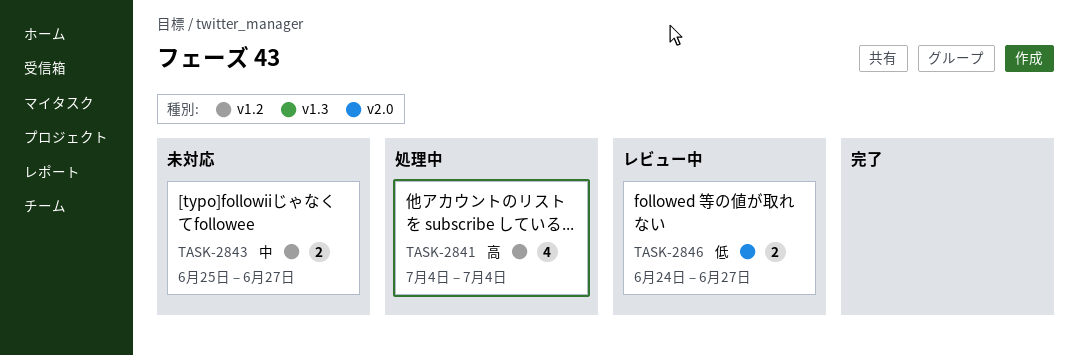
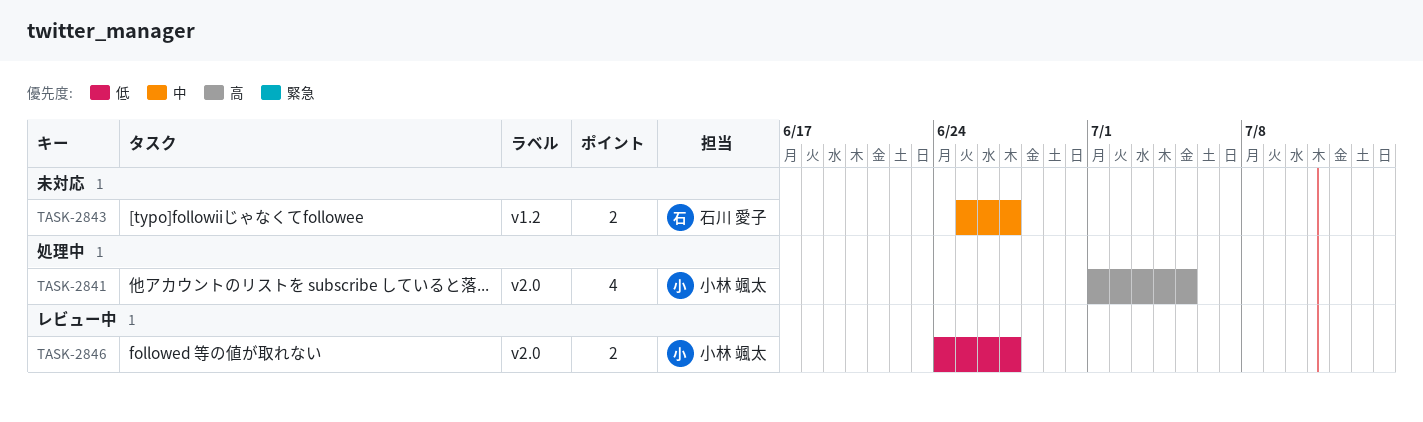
TASK-2841, label: v1.2 -> v2.0
TASK-2841, start: Jul 4 -> Jul 1
TASK-2841, due: Jul 4 -> Jul 5

